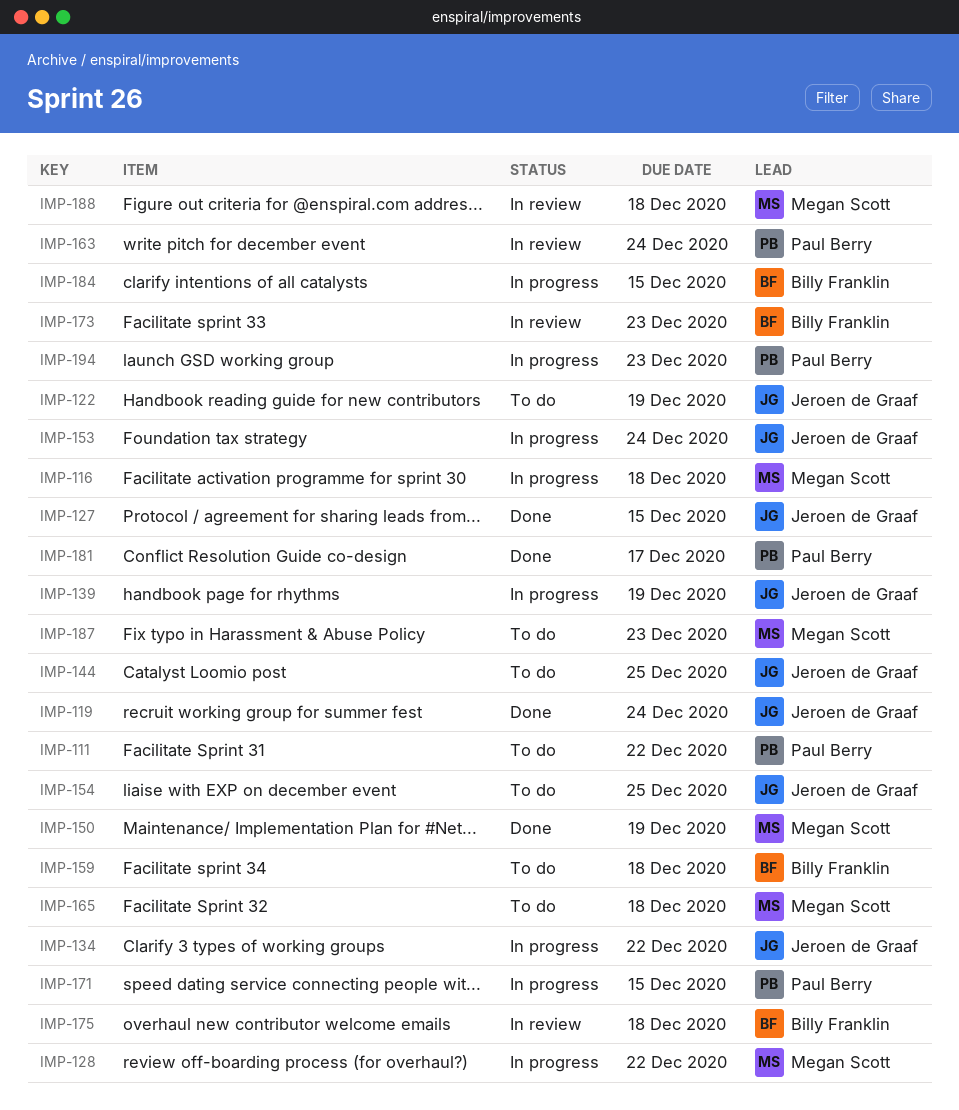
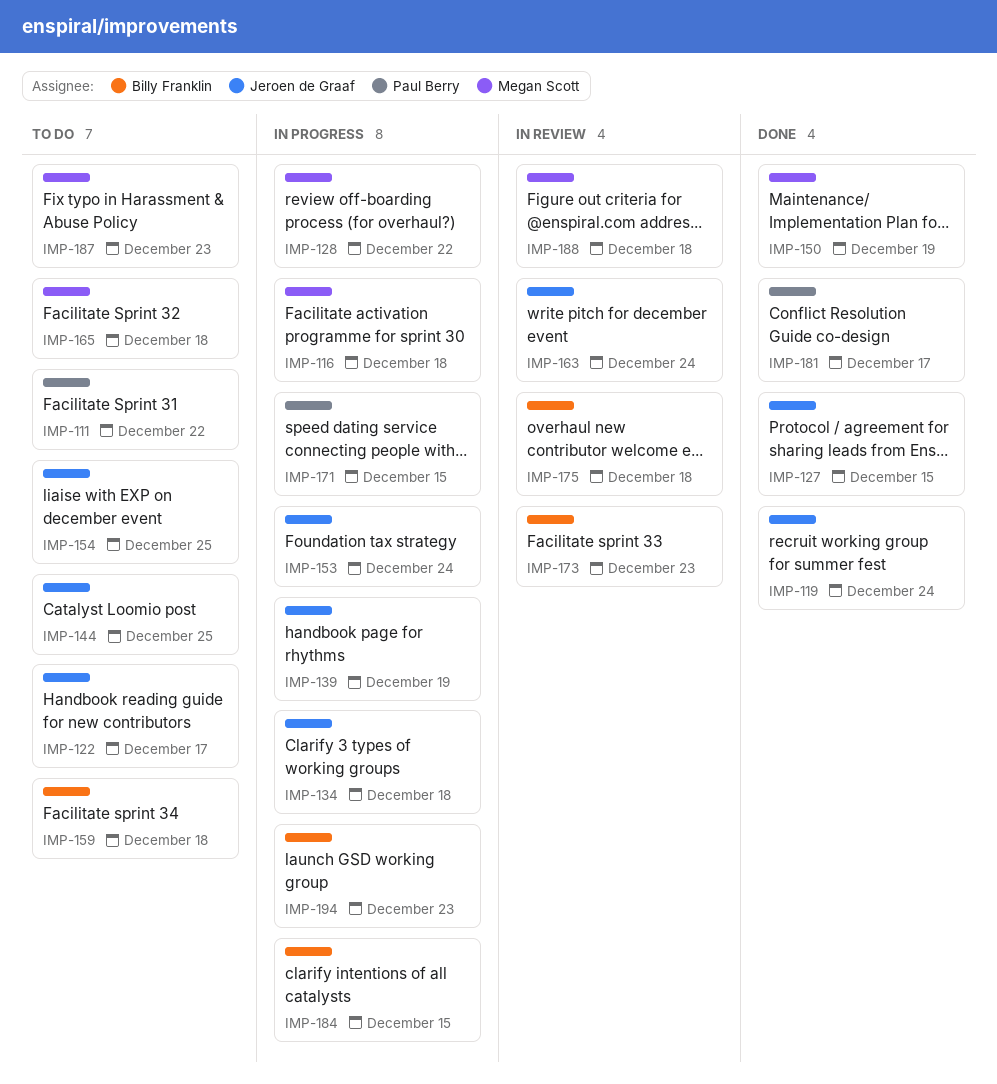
IMP-122, due: Dec 19 -> Dec 17
IMP-134, due: Dec 22 -> Dec 18
IMP-163, owner: Paul Berry -> Jeroen de Graaf
IMP-194, owner: Paul Berry -> Billy Franklin

